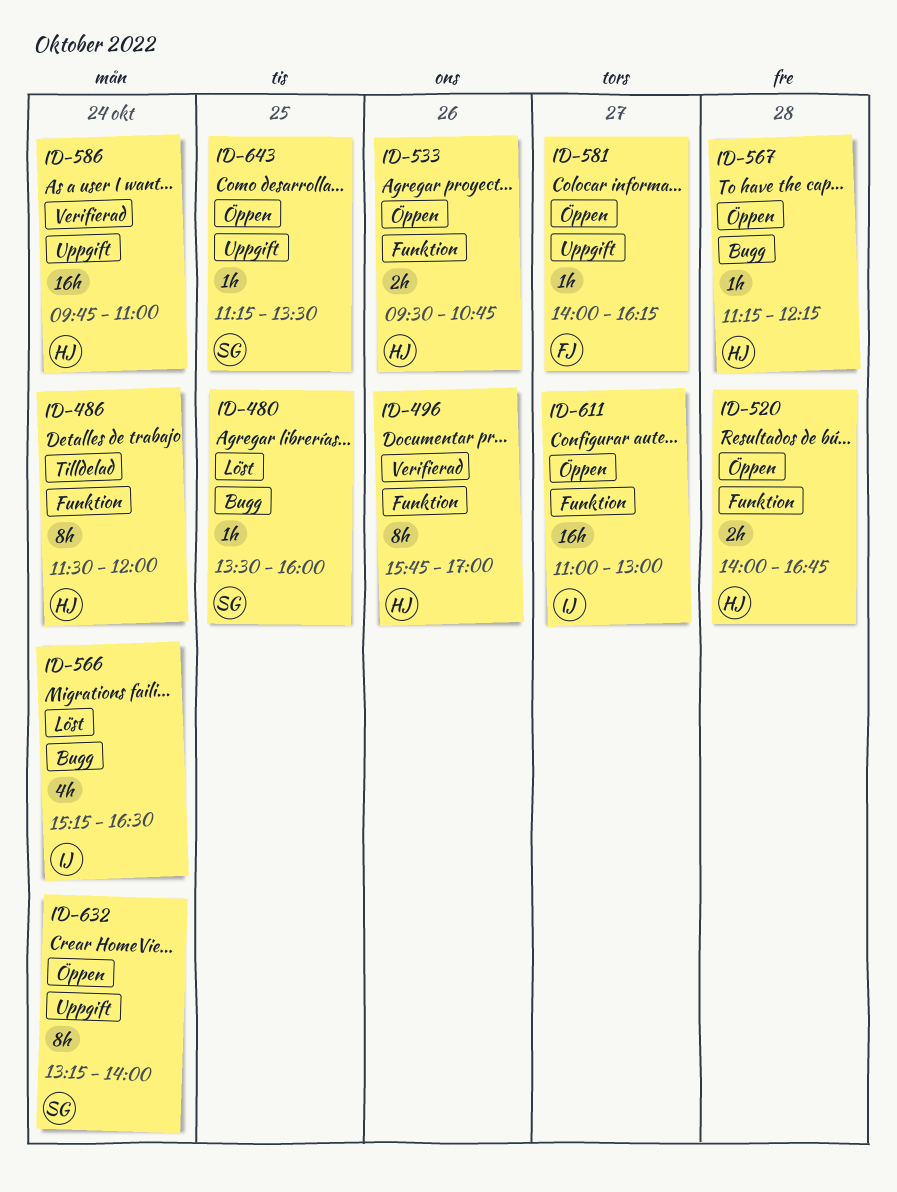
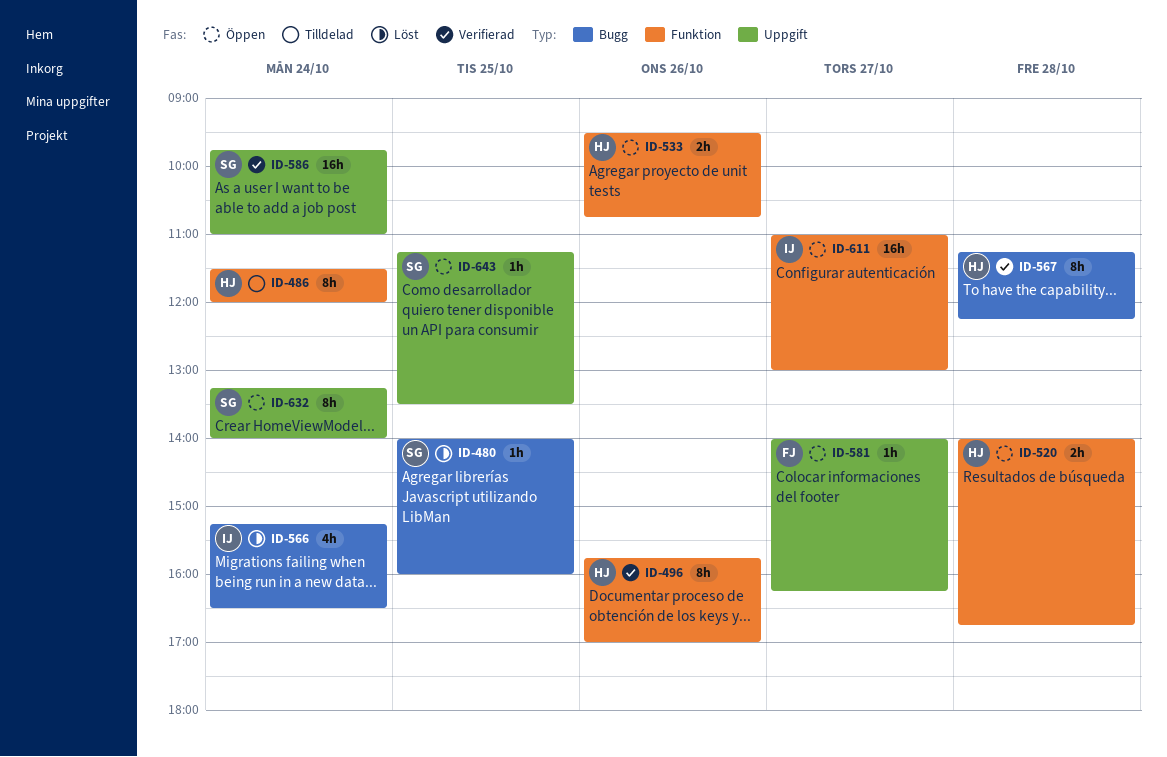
ID-480, begins: 13:30 -> 14:00
ID-567, status: Öppen -> Verifierad
ID-567, estimate: 1h -> 8h
ID-586, owner: HJ -> SG

